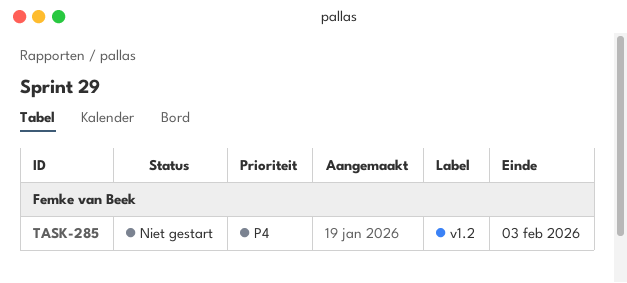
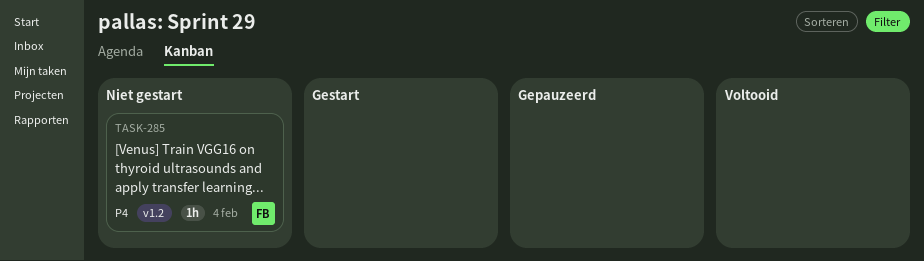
TASK-285, due: Feb 3 -> Feb 4

